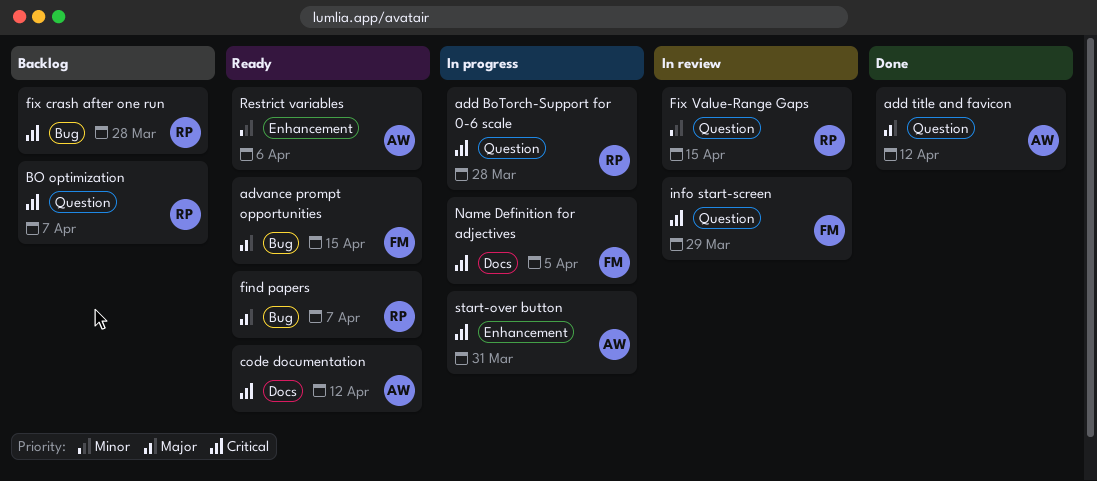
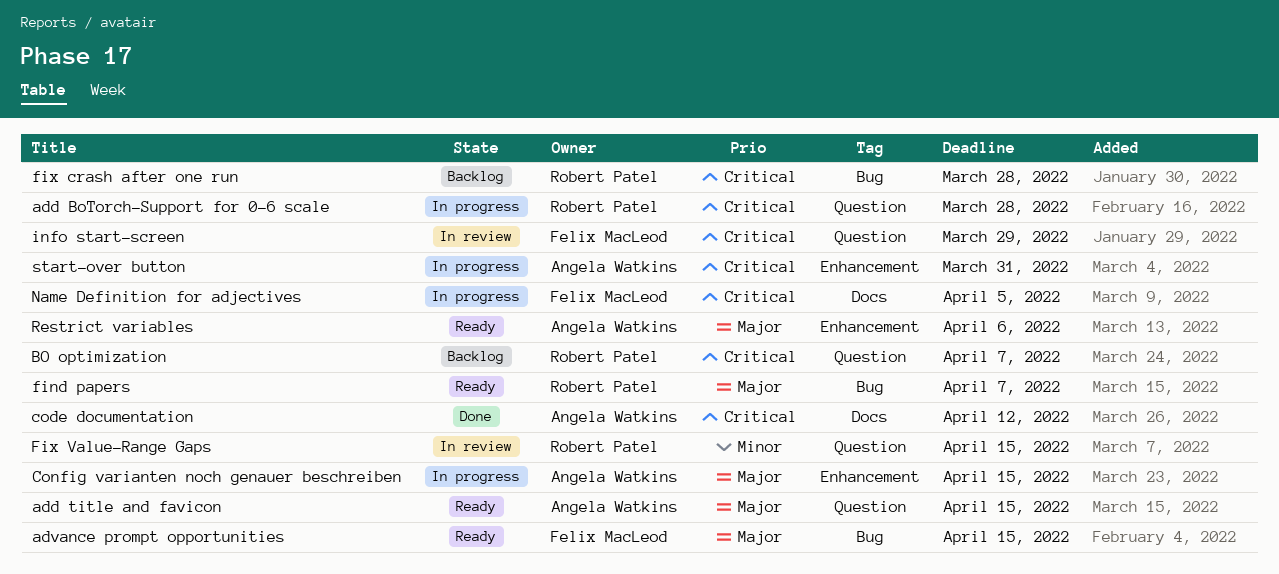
add title and favicon, status: Done -> Ready
add title and favicon, due: Apr 12 -> Apr 15
code documentation, status: Ready -> Done
Config varianten noch genauer beschreiben: none -> present
Restrict variables, priority: Minor -> Major

